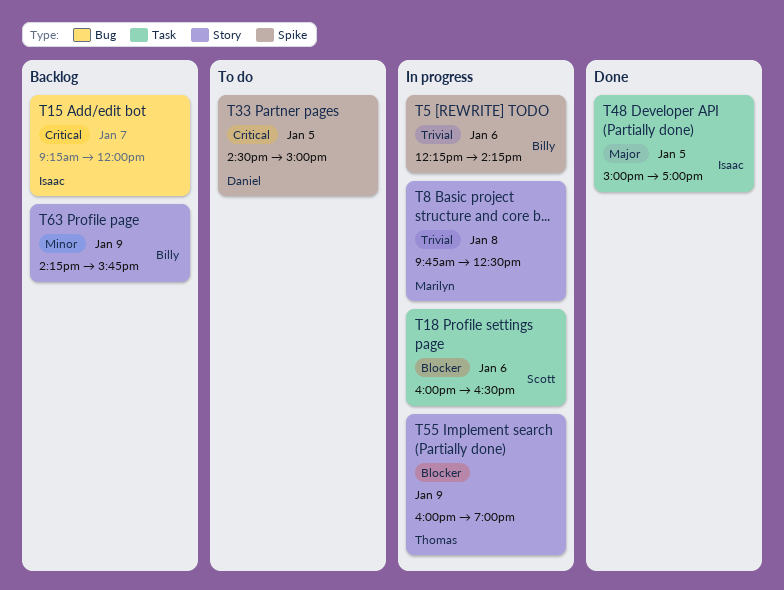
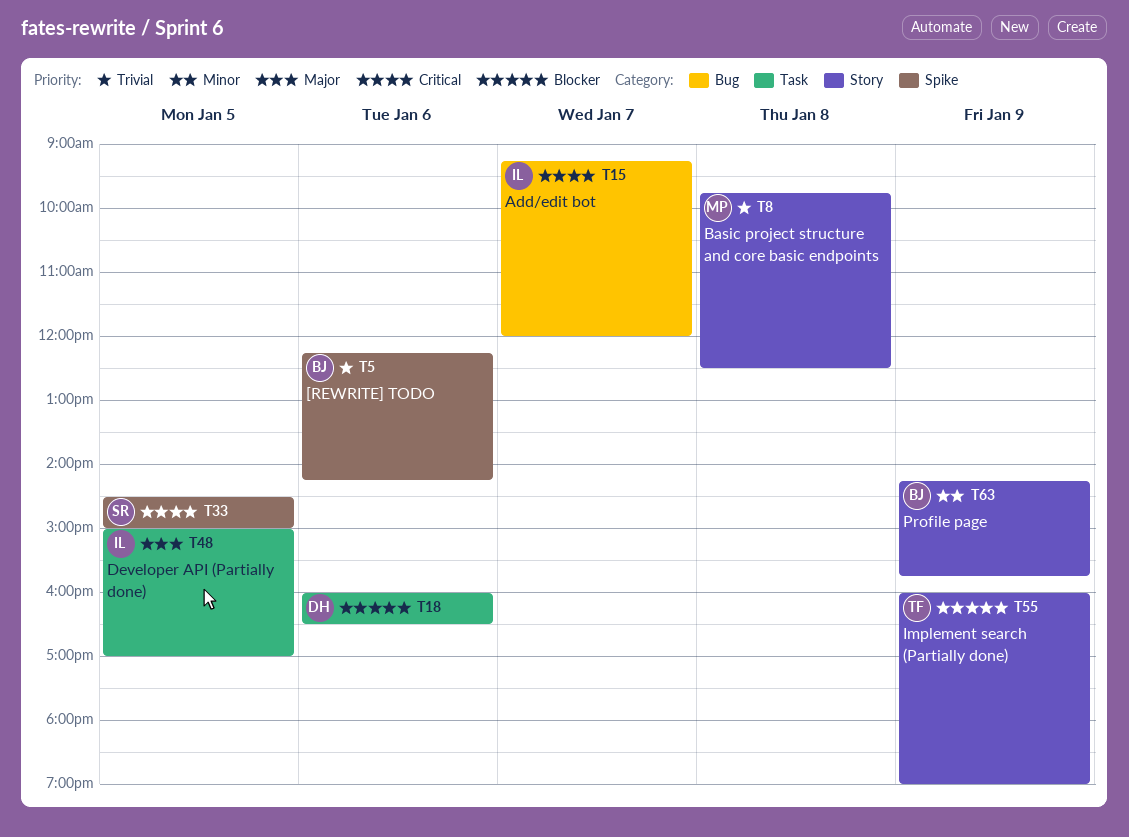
T18, owner: Scott -> Daniel
T33, owner: Daniel -> Scott

